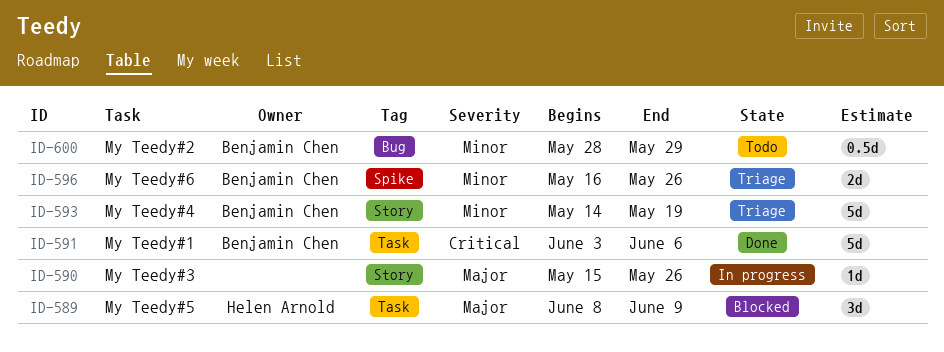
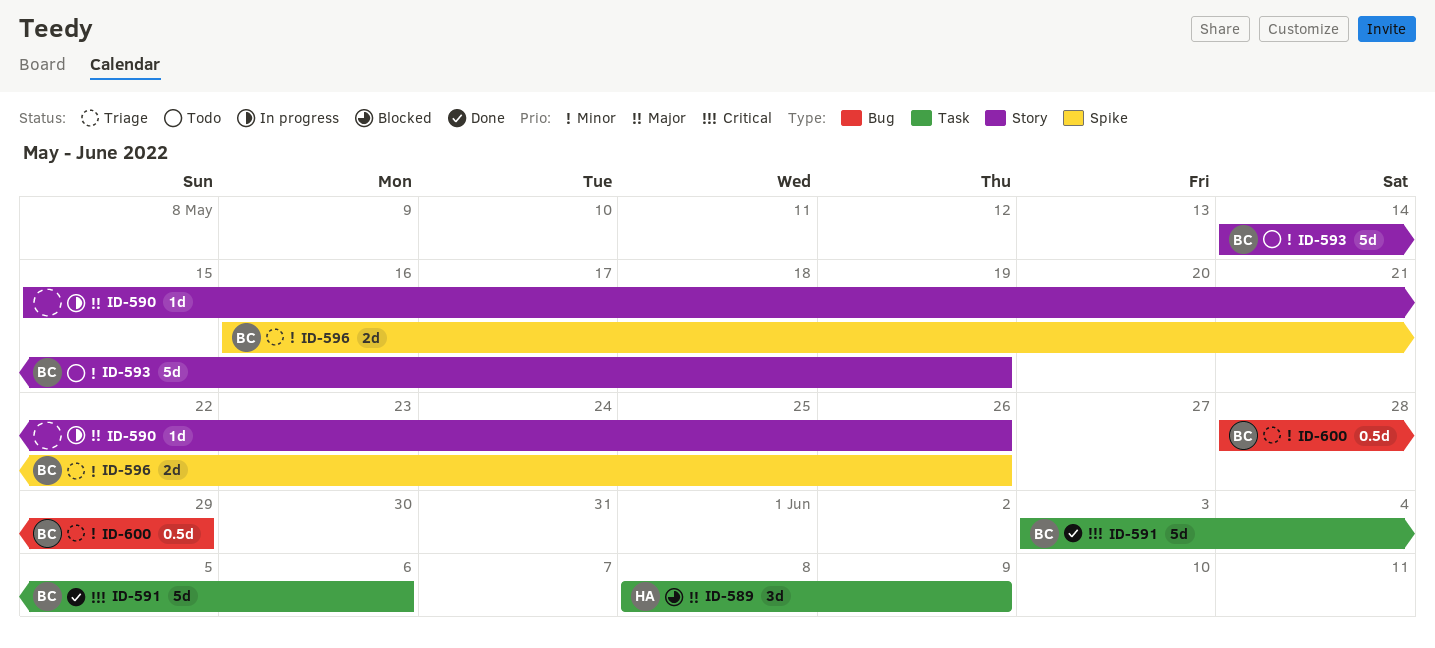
ID-593, status: Triage -> Todo
ID-600, status: Todo -> Triage

